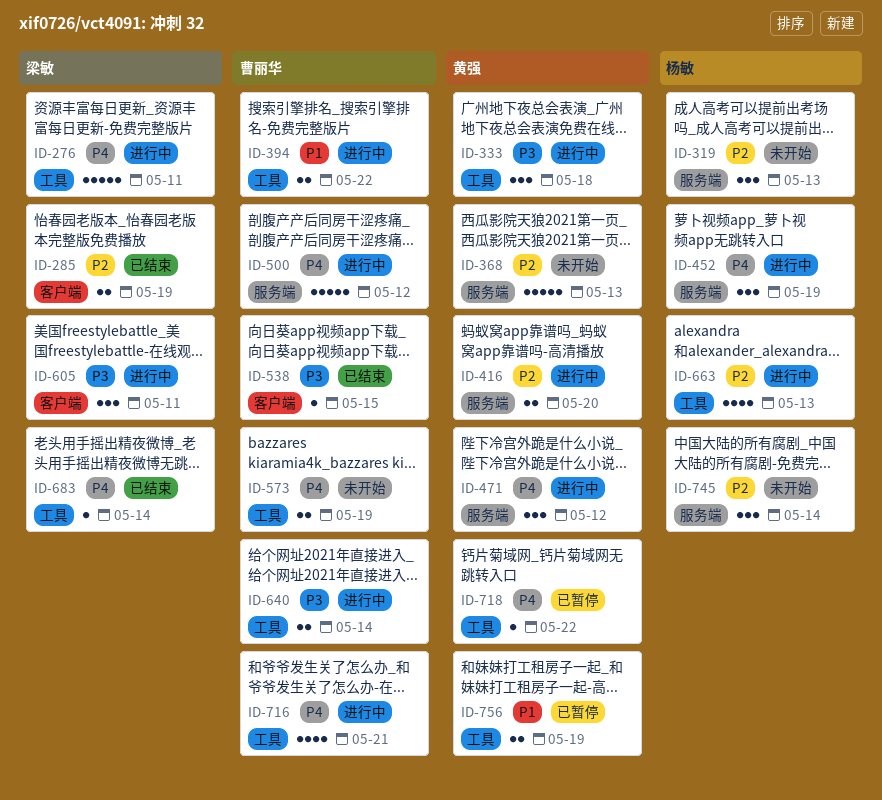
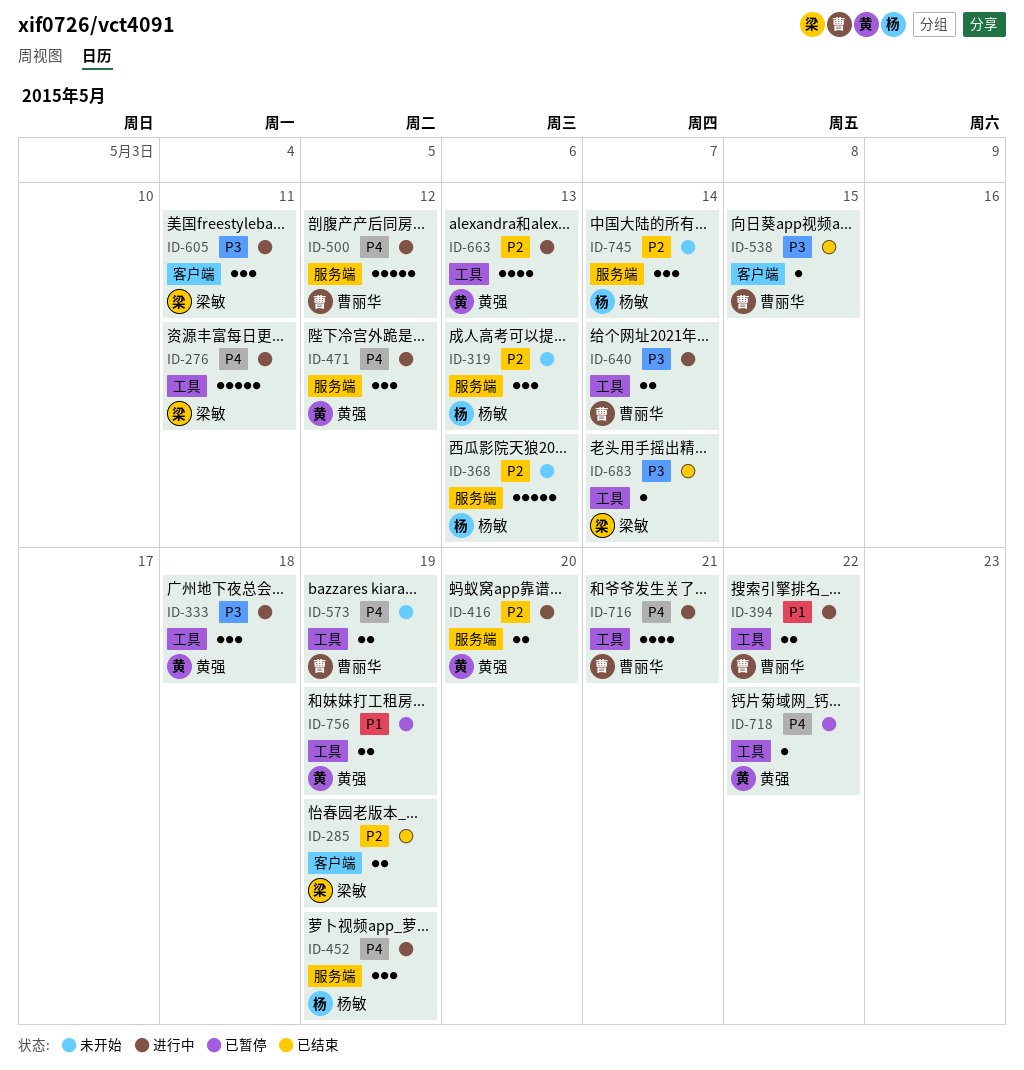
ID-368, owner: 黄强 -> 杨敏
ID-663, owner: 杨敏 -> 黄强
ID-683, priority: P4 -> P3

